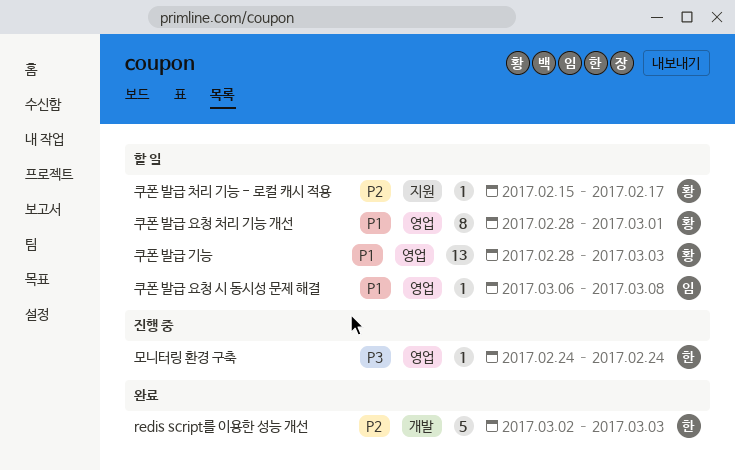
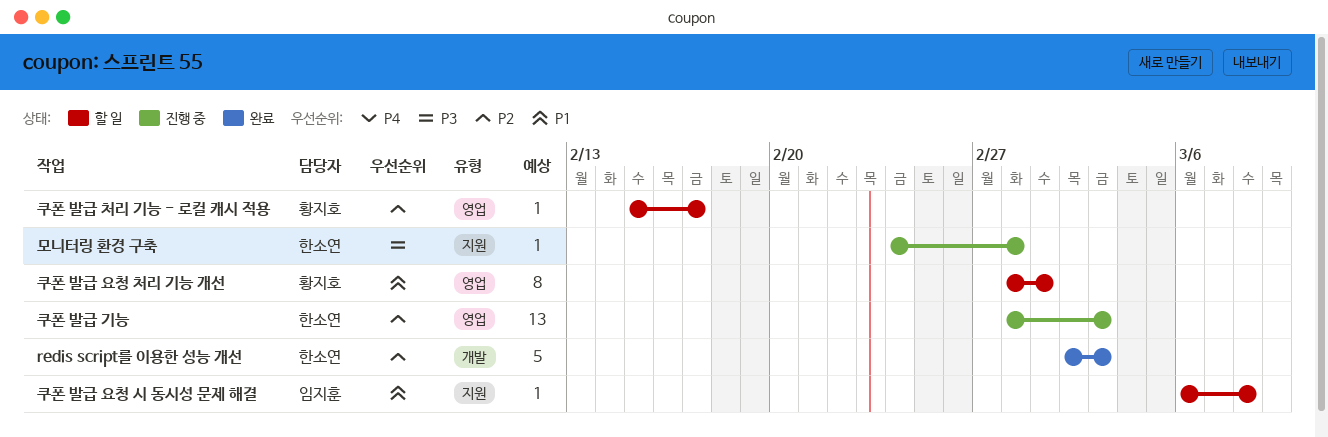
모니터링 환경 구축, label: 영업 -> 지원
모니터링 환경 구축, due: Feb 24 -> Feb 28
쿠폰 발급 기능, status: 할 일 -> 진행 중
쿠폰 발급 기능, owner: 황지호 -> 한소연
쿠폰 발급 기능, priority: P1 -> P2
쿠폰 발급 요청 시 동시성 문제 해결, label: 영업 -> 지원
쿠폰 발급 처리 기능 - 로컬 캐시 적용, label: 지원 -> 영업

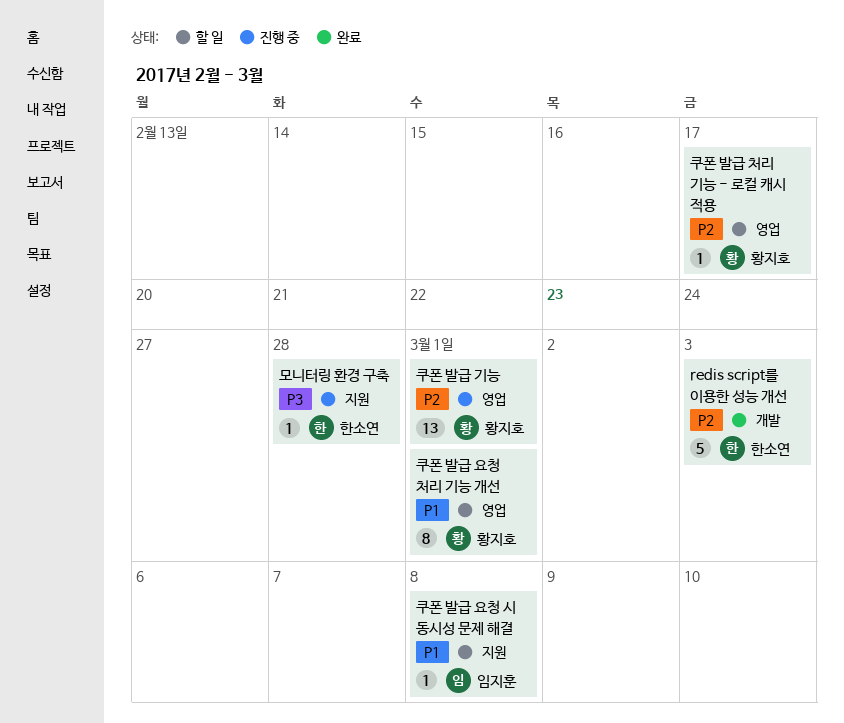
쿠폰 발급 기능, owner: 한소연 -> 황지호
쿠폰 발급 기능, due: Mar 3 -> Mar 1

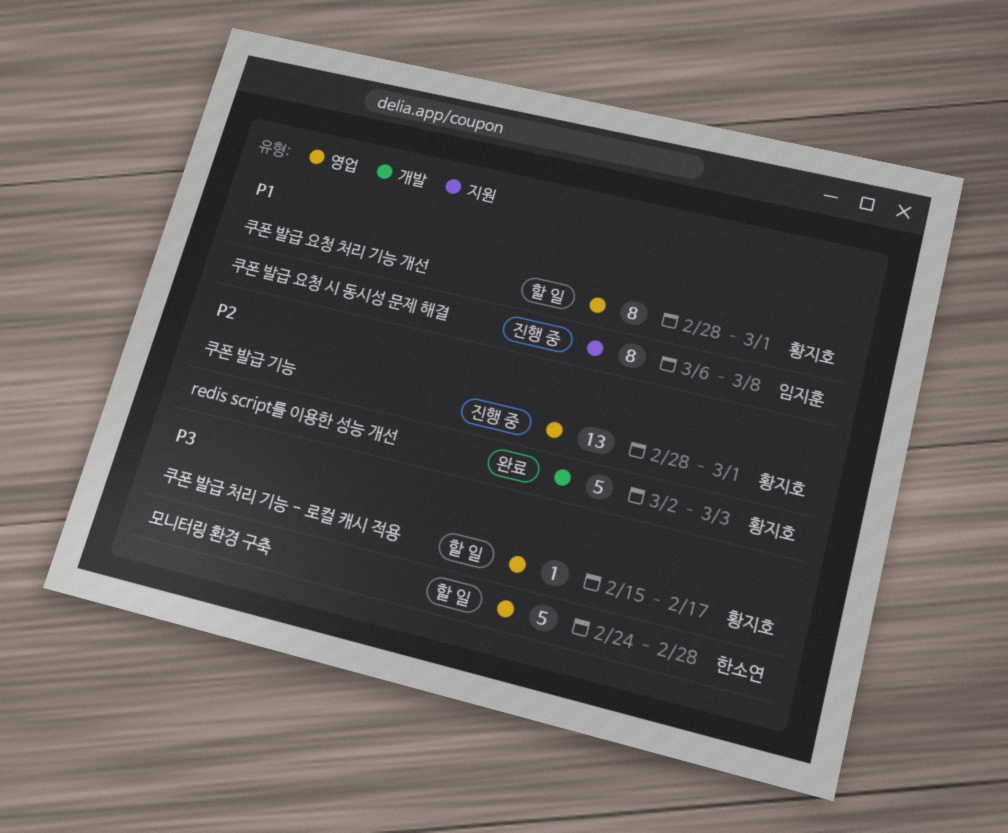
redis script를 이용한 성능 개선, owner: 한소연 -> 황지호
모니터링 환경 구축, status: 진행 중 -> 할 일
모니터링 환경 구축, label: 지원 -> 영업
모니터링 환경 구축, estimate: 1 -> 5
쿠폰 발급 요청 시 동시성 문제 해결, status: 할 일 -> 진행 중
쿠폰 발급 요청 시 동시성 문제 해결, estimate: 1 -> 8
쿠폰 발급 처리 기능 - 로컬 캐시 적용, priority: P2 -> P3

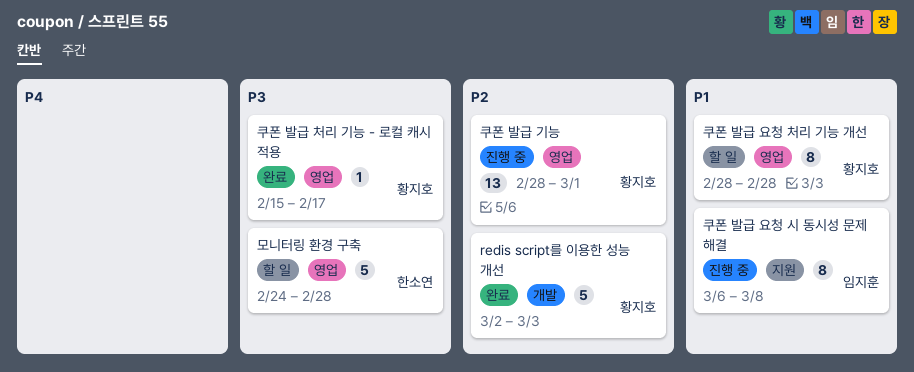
쿠폰 발급 요청 처리 기능 개선, due: Mar 1 -> Feb 28
쿠폰 발급 처리 기능 - 로컬 캐시 적용, status: 할 일 -> 완료

